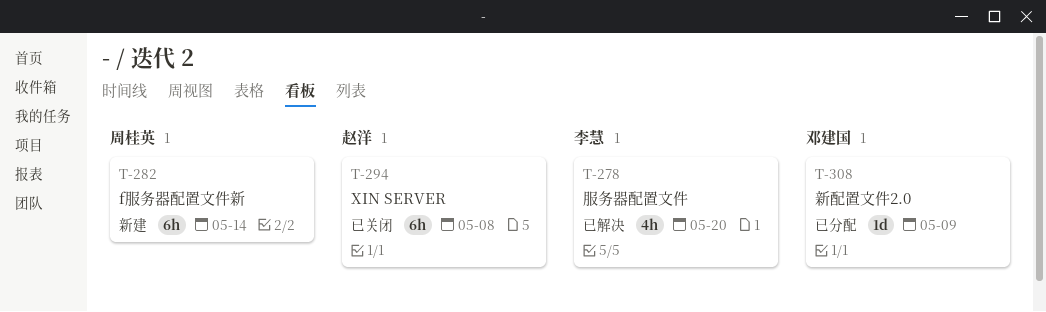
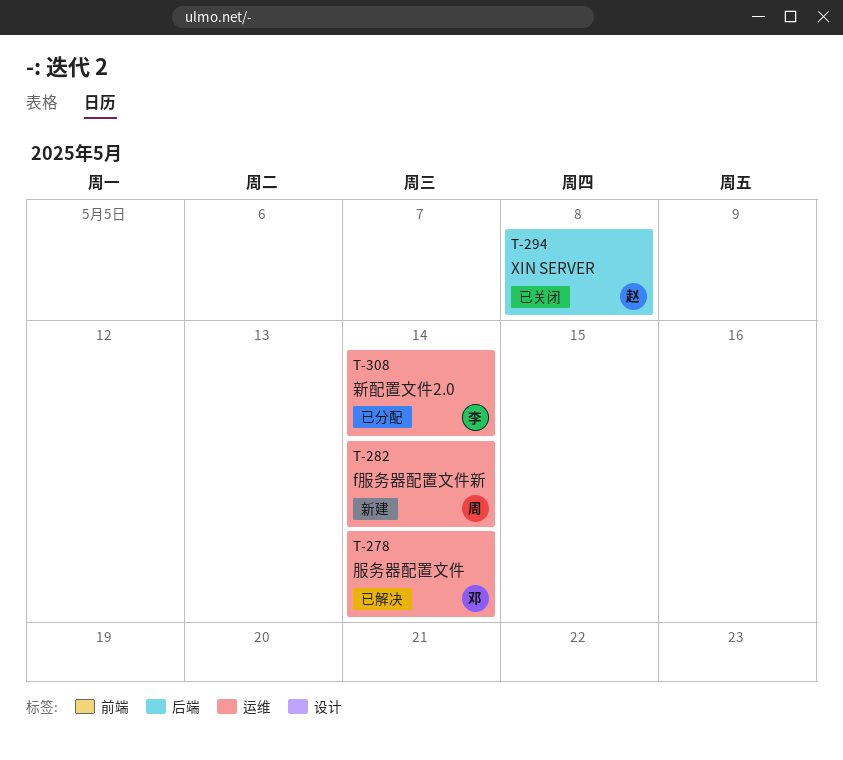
T-278, owner: 李慧 -> 邓建国
T-278, due: May 20 -> May 14
T-308, owner: 邓建国 -> 李慧
T-308, due: May 9 -> May 14

